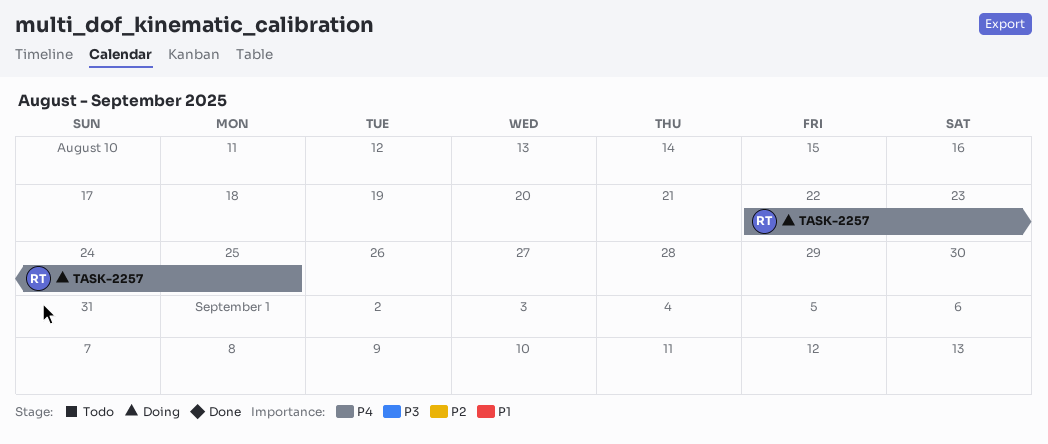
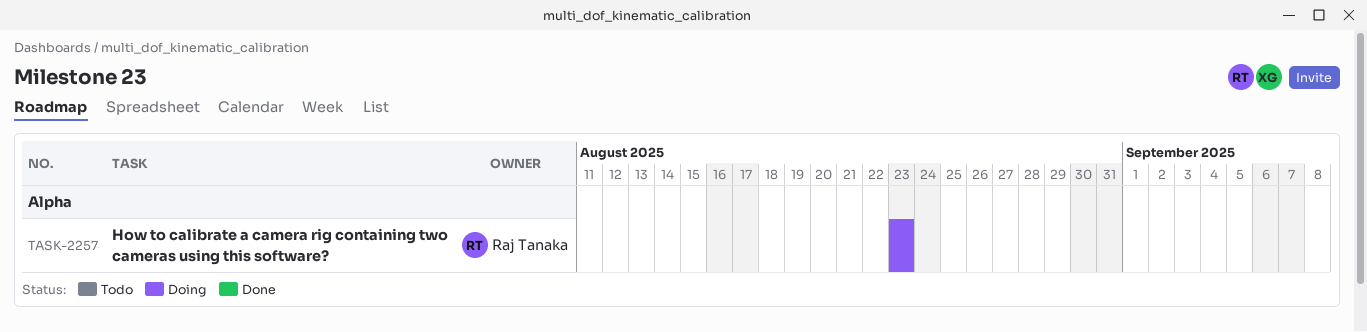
TASK-2257, start: Aug 22 -> Aug 23
TASK-2257, due: Aug 25 -> Aug 23

